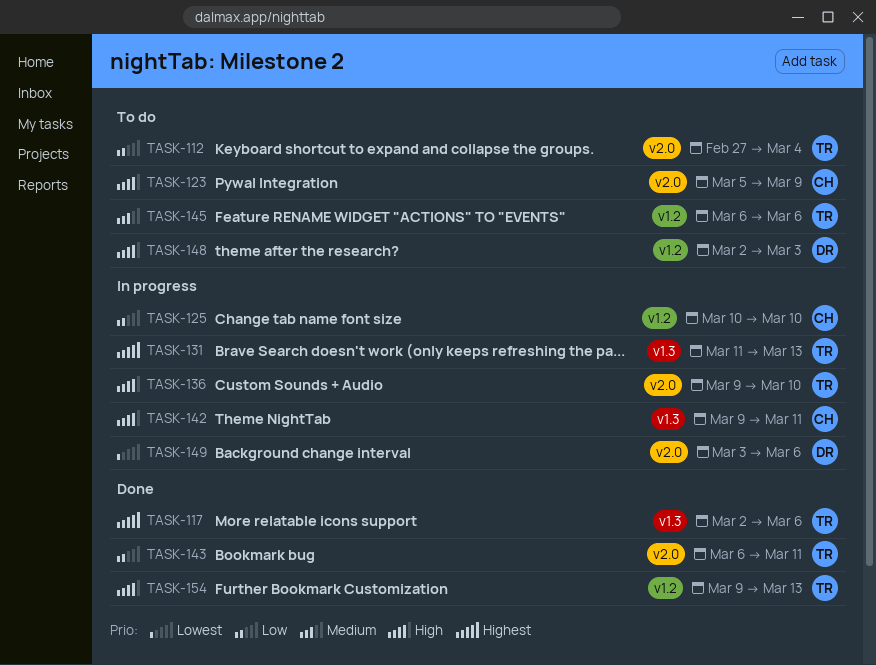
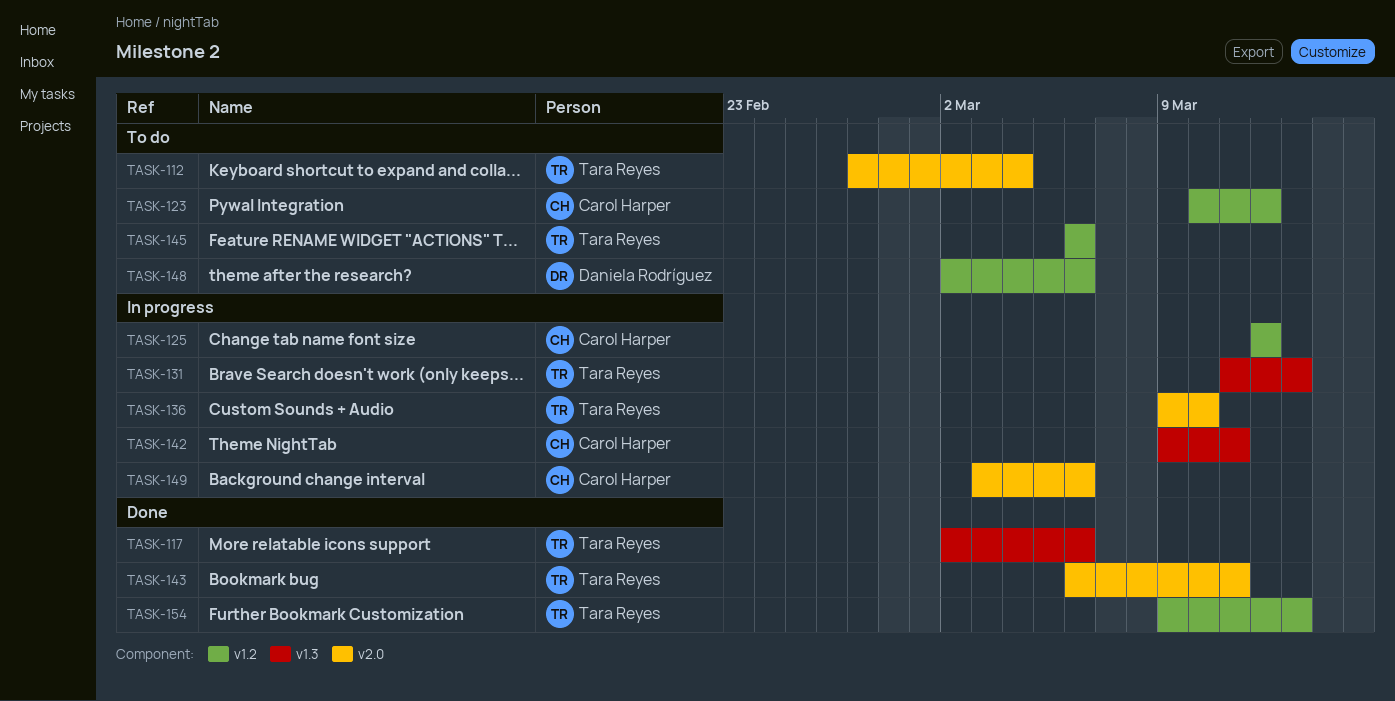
TASK-123, label: v2.0 -> v1.2
TASK-123, start: Mar 5 -> Mar 10
TASK-123, due: Mar 9 -> Mar 12
TASK-125, start: Mar 10 -> Mar 12
TASK-125, due: Mar 10 -> Mar 12
TASK-148, due: Mar 3 -> Mar 6
TASK-149, owner: Daniela Rodríguez -> Carol Harper

